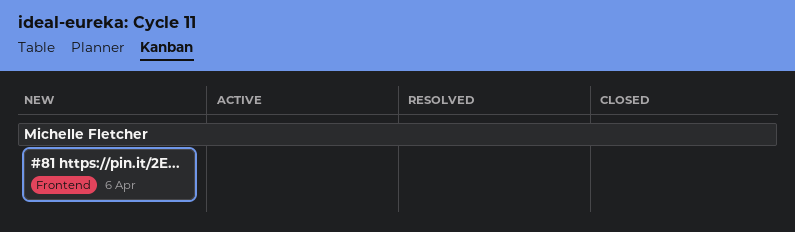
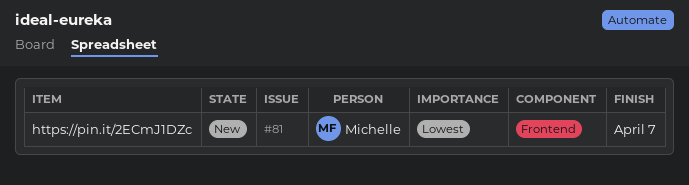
#81, due: Apr 6 -> Apr 7

